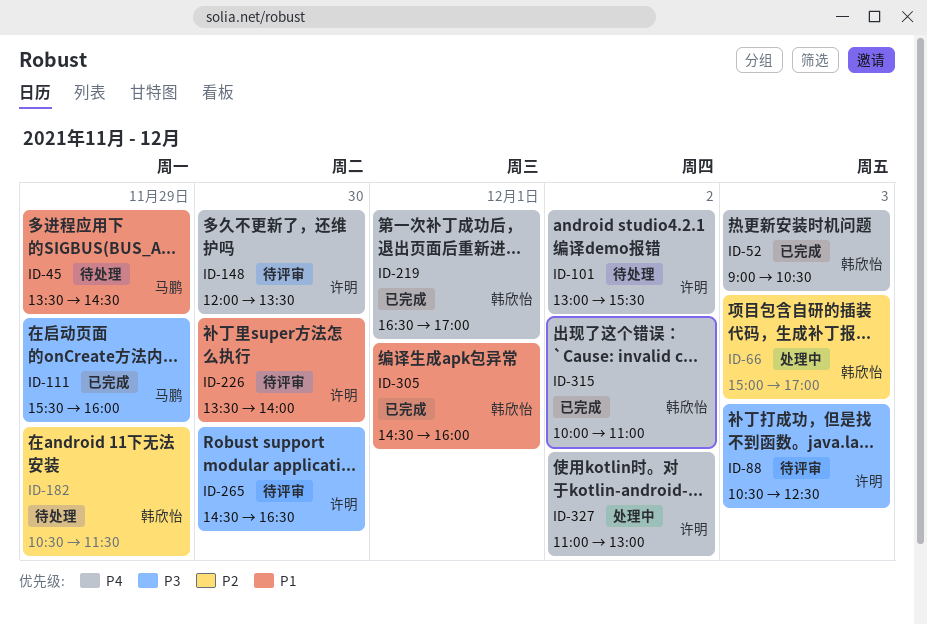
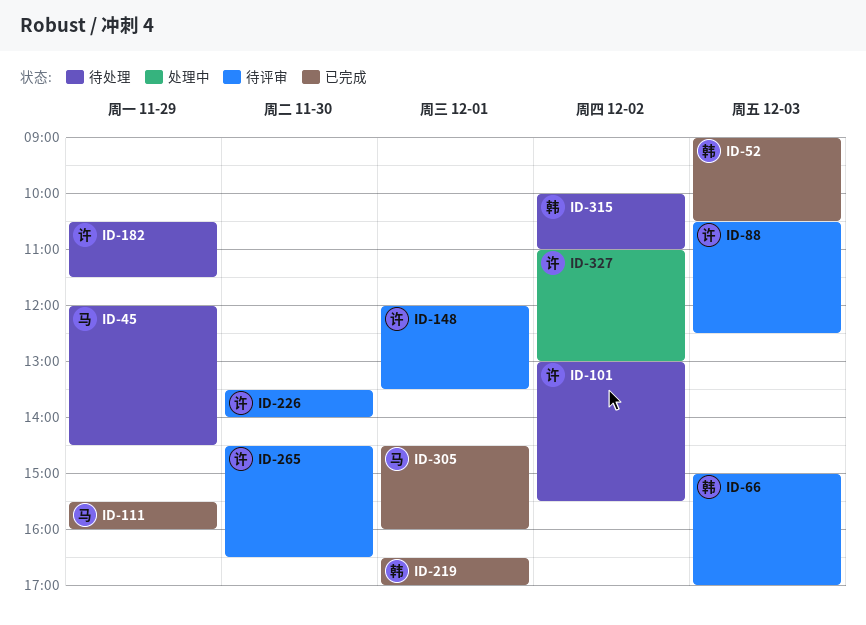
ID-45, begins: 13:30 -> 12:00
ID-66, status: 处理中 -> 待评审
ID-148, day: Nov 30 -> Dec 1
ID-182, owner: 韩欣怡 -> 许明
ID-305, owner: 韩欣怡 -> 马鹏
ID-315, status: 已完成 -> 待处理

